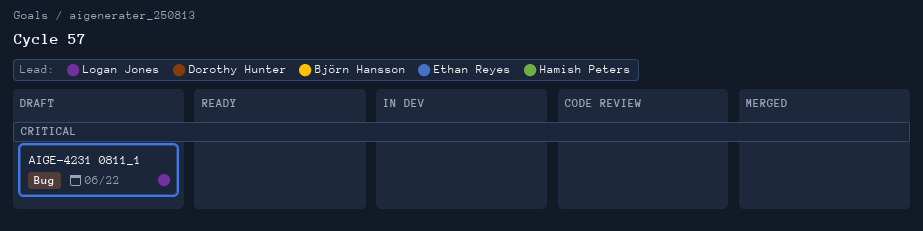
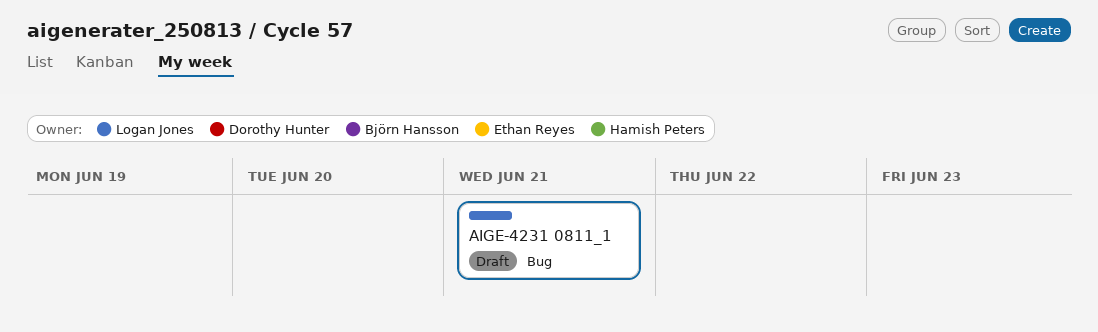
AIGE-4231, due: Jun 22 -> Jun 21

